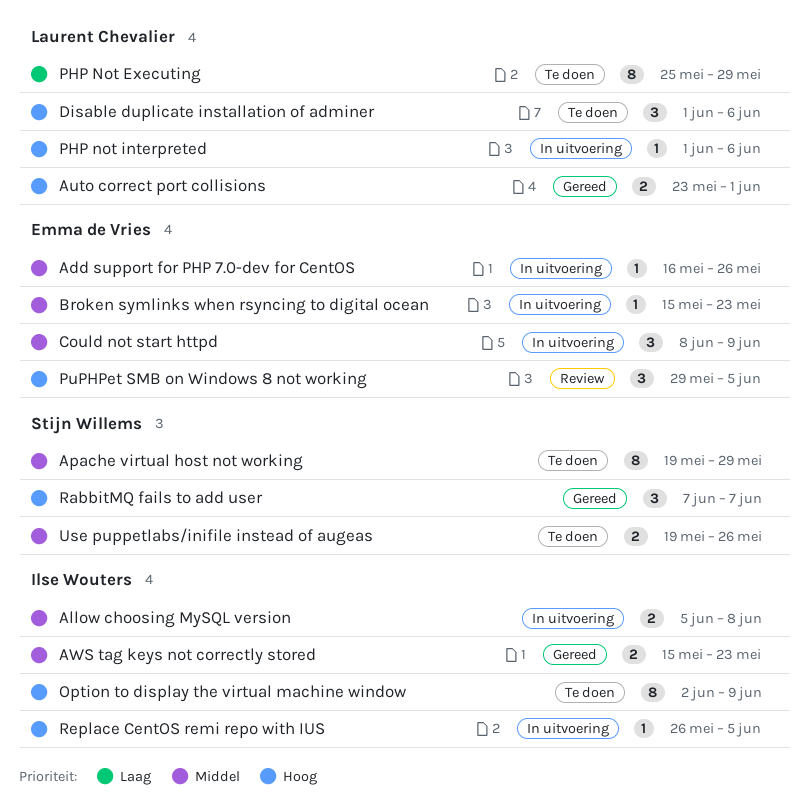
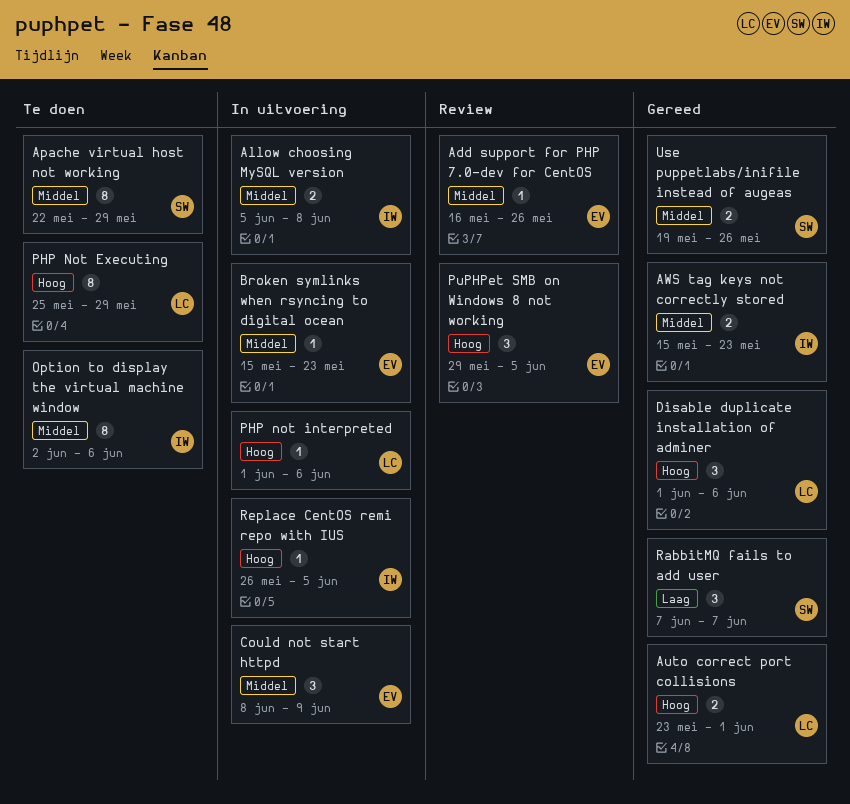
Add support for PHP 7.0-dev for CentOS, status: In uitvoering -> Review
Apache virtual host not working, start: May 19 -> May 22
Disable duplicate installation of adminer, status: Te doen -> Gereed
Option to display the virtual machine window, priority: Hoog -> Middel
Option to display the virtual machine window, due: Jun 9 -> Jun 6
PHP Not Executing, priority: Laag -> Hoog
RabbitMQ fails to add user, priority: Hoog -> Laag
Use puppetlabs/inifile instead of augeas, status: Te doen -> Gereed

